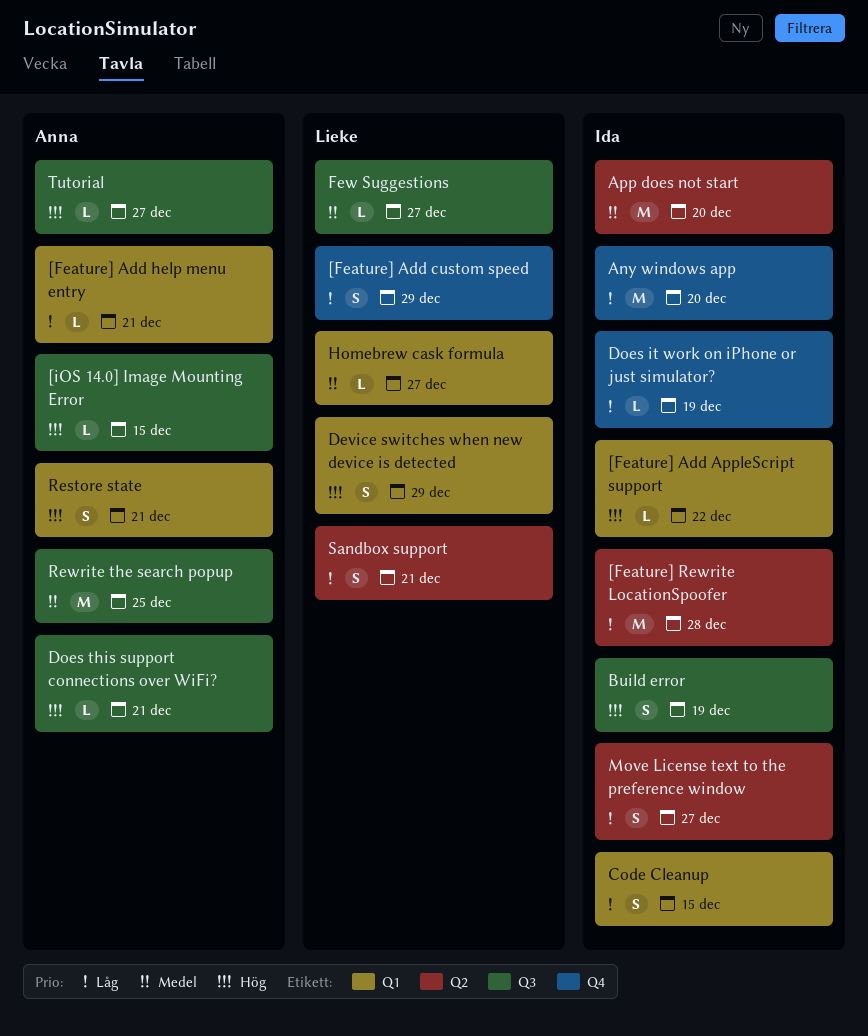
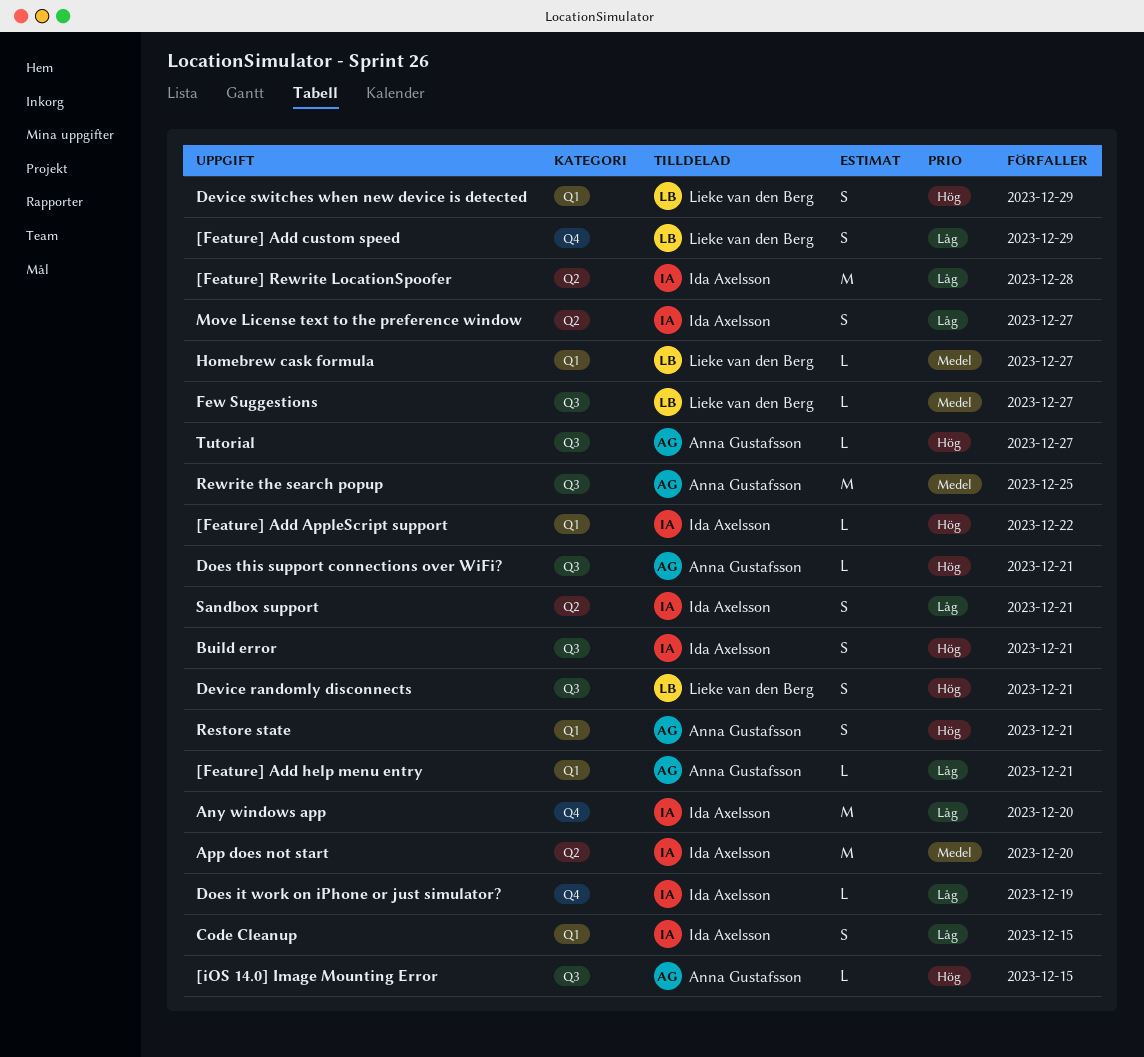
Build error, due: Dec 19 -> Dec 21
Device randomly disconnects: none -> present
Sandbox support, owner: Lieke van den Berg -> Ida Axelsson

